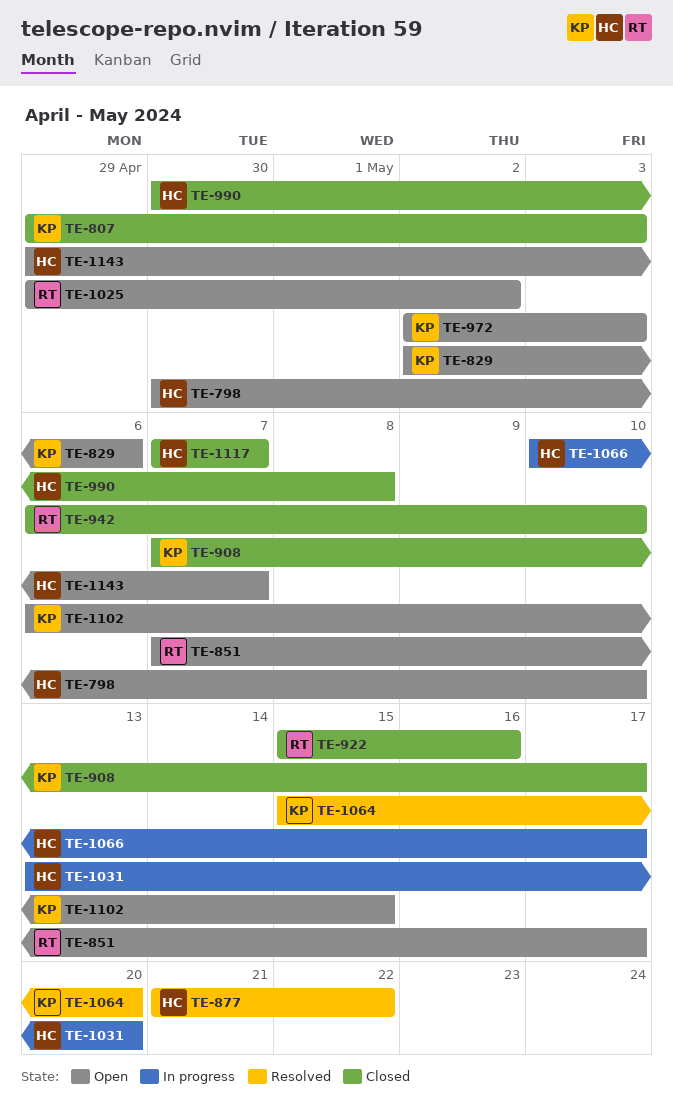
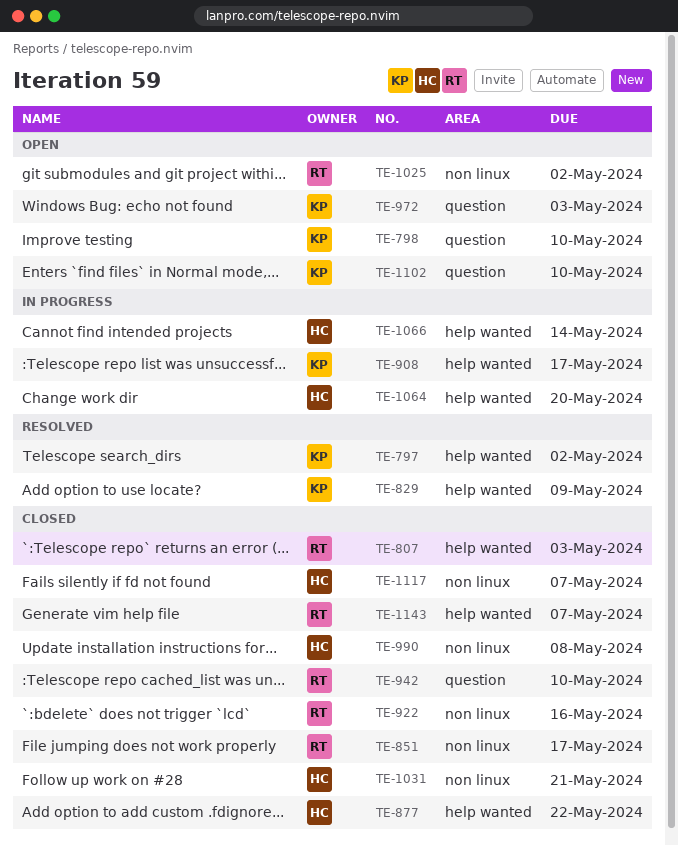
TE-797: none -> present
TE-798, owner: HC -> KP
TE-807, owner: KP -> RT
TE-829, status: Open -> Resolved
TE-829, due: May 6 -> May 9
TE-851, status: Open -> Closed
TE-877, status: Resolved -> Closed
TE-908, status: Closed -> In progress
TE-1031, status: In progress -> Closed
TE-1031, due: May 20 -> May 21
TE-1064, status: Resolved -> In progress
TE-1064, owner: KP -> HC
TE-1066, due: May 17 -> May 14
TE-1102, due: May 15 -> May 10
TE-1143, status: Open -> Closed
TE-1143, owner: HC -> RT

